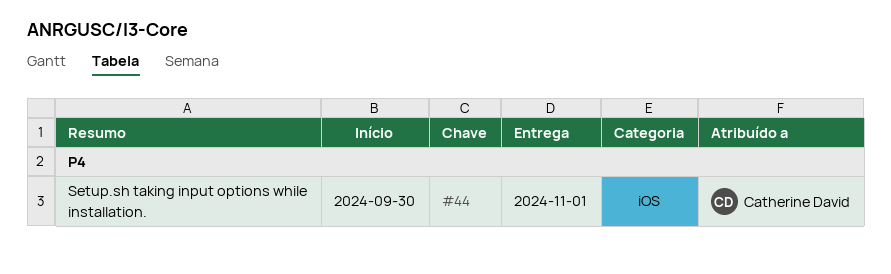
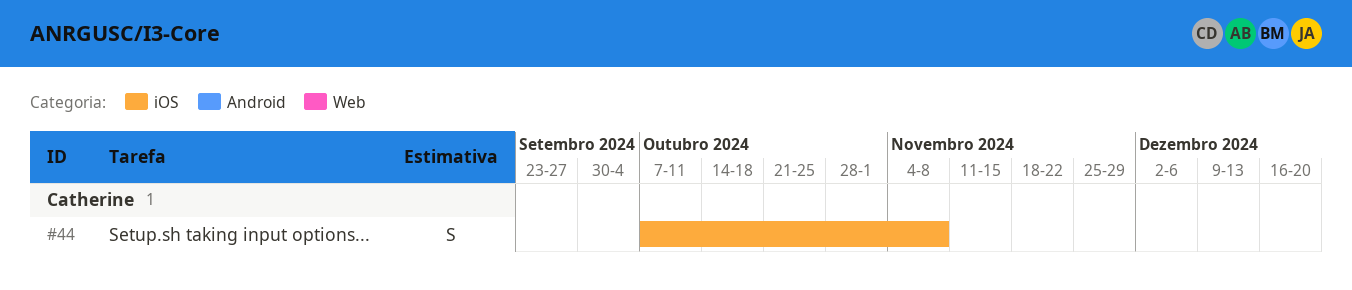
#44, start: Sep 30 -> Oct 7
#44, due: Nov 1 -> Nov 8

